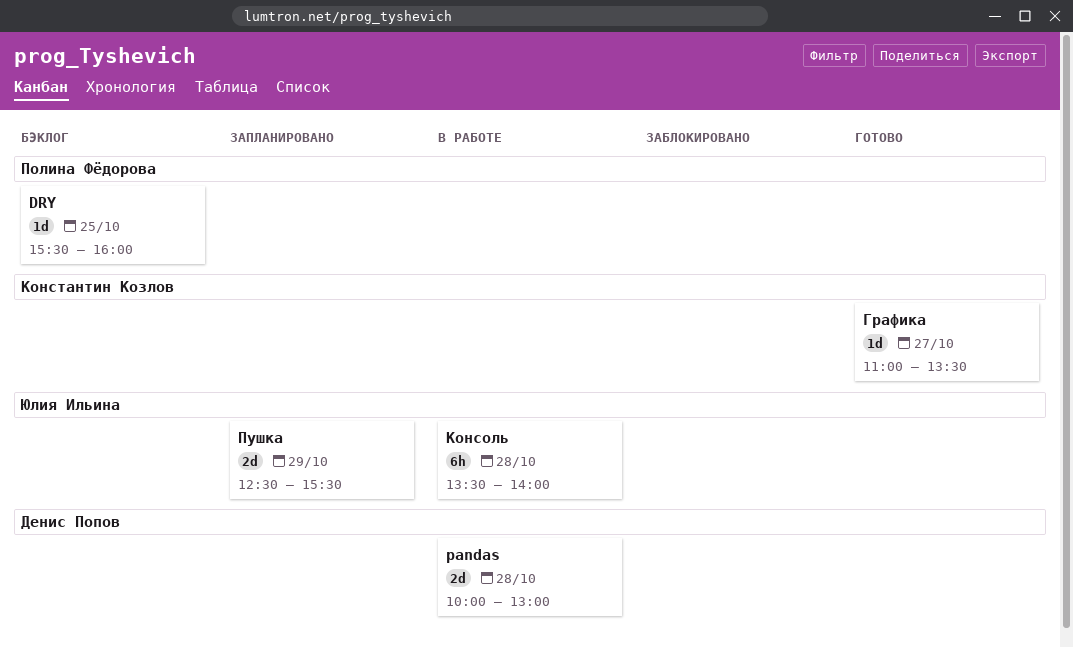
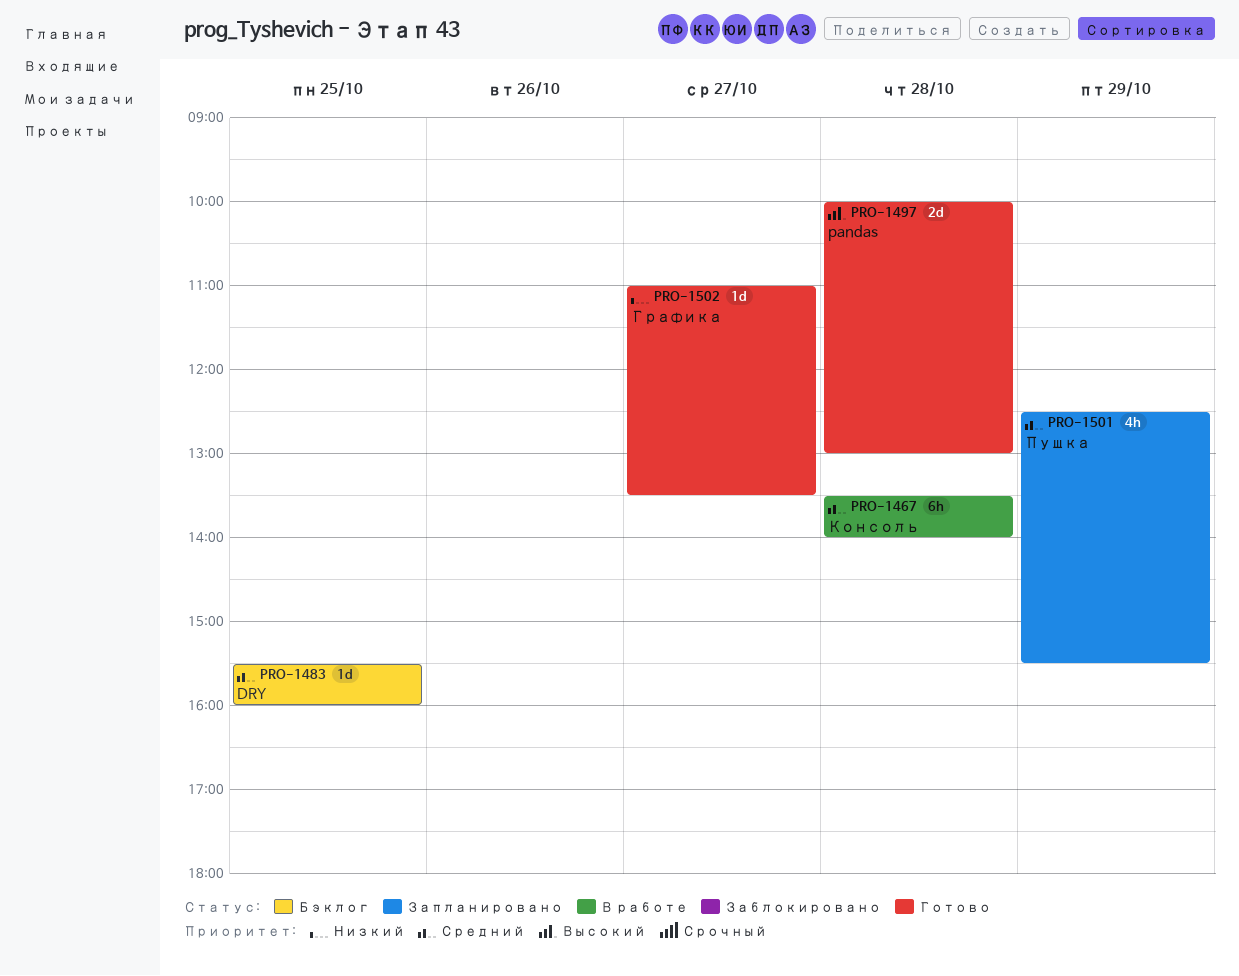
pandas, status: В работе -> Готово
Пушка, estimate: 2d -> 4h

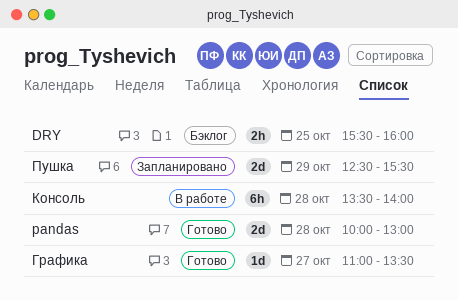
DRY, estimate: 1d -> 2h
Пушка, estimate: 4h -> 2d

